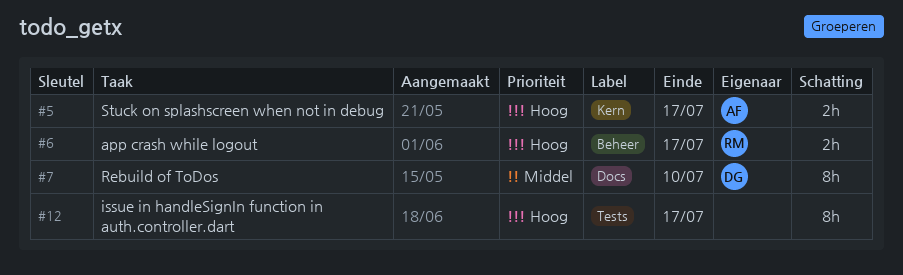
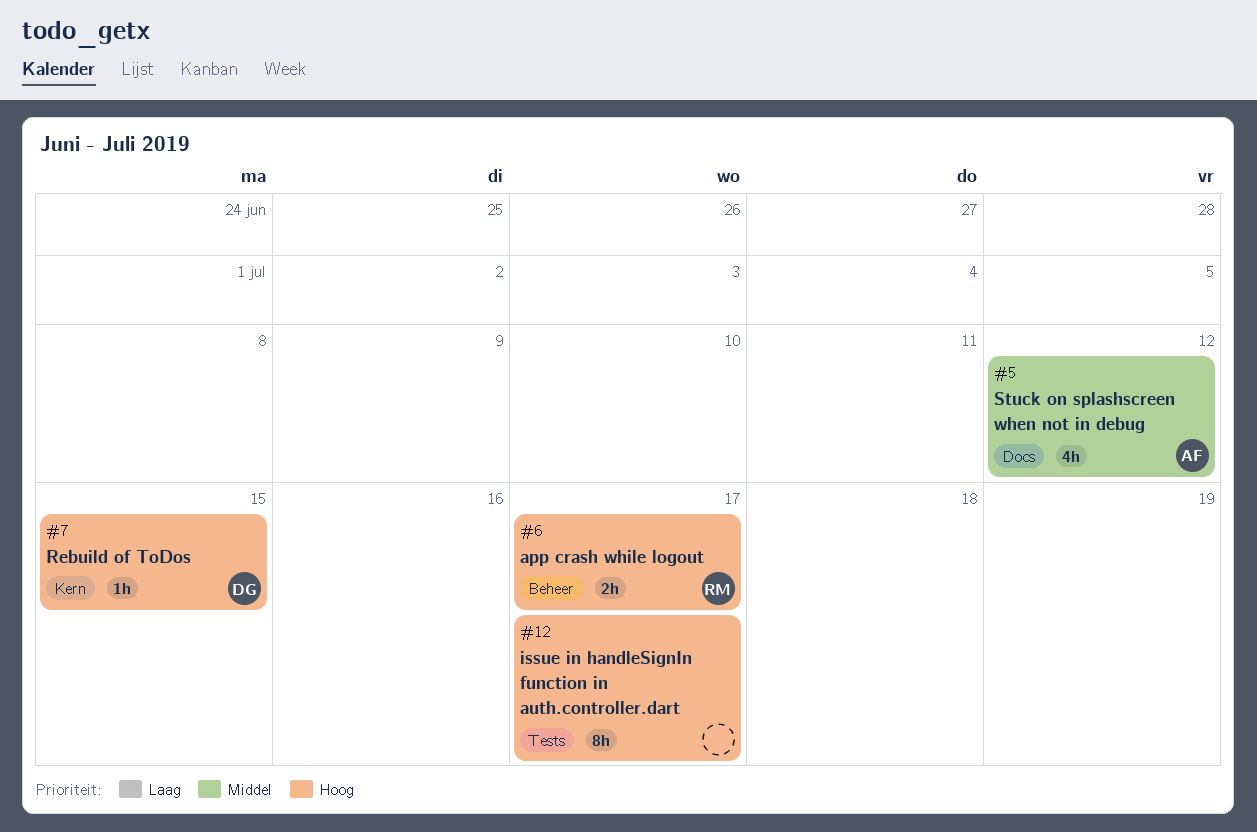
#5, priority: Hoog -> Middel
#5, label: Kern -> Docs
#5, estimate: 2h -> 4h
#5, due: Jul 17 -> Jul 12
#7, priority: Middel -> Hoog
#7, label: Docs -> Kern
#7, estimate: 8h -> 1h
#7, due: Jul 10 -> Jul 15

